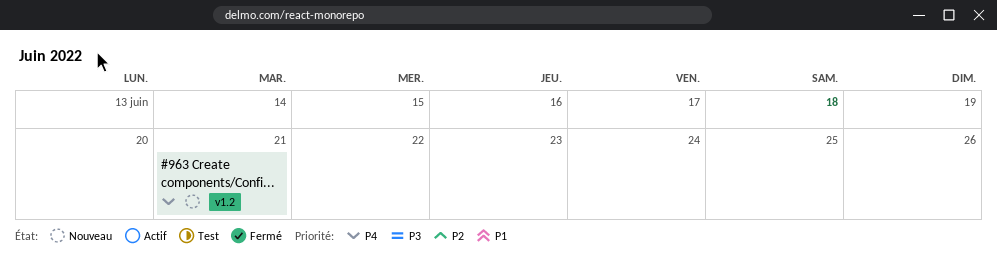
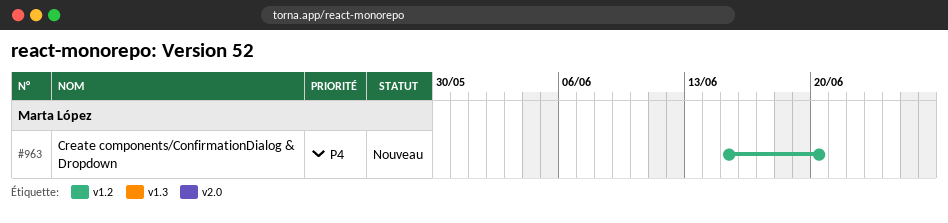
#963, due: Jun 21 -> Jun 20

